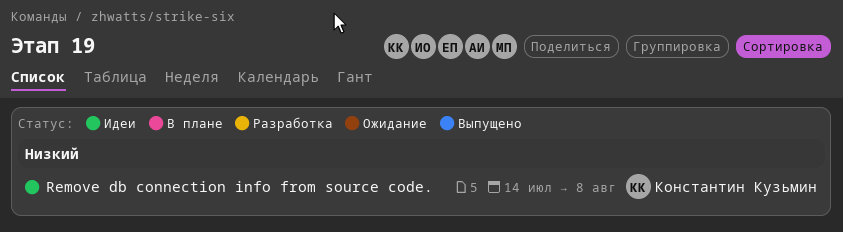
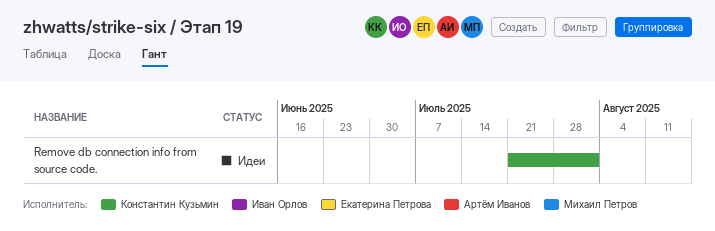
Remove db connection info from source code., start: Jul 14 -> Jul 21
Remove db connection info from source code., due: Aug 8 -> Aug 1

